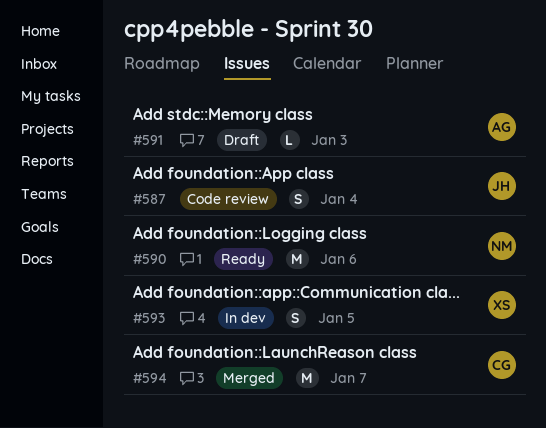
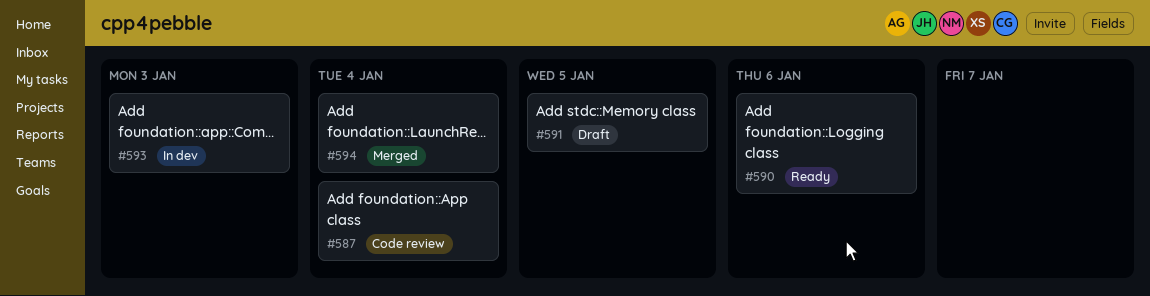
#591, due: Jan 3 -> Jan 5
#593, due: Jan 5 -> Jan 3
#594, due: Jan 7 -> Jan 4

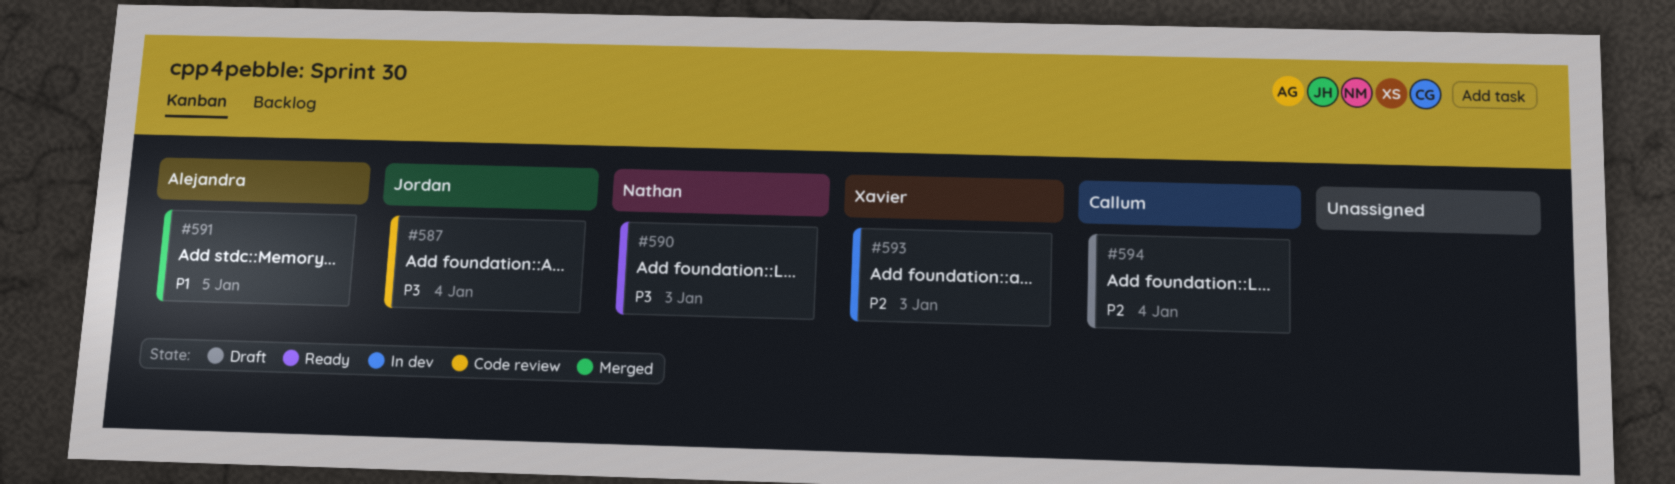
#590, due: Jan 6 -> Jan 3
#591, status: Draft -> Merged
#594, status: Merged -> Draft

